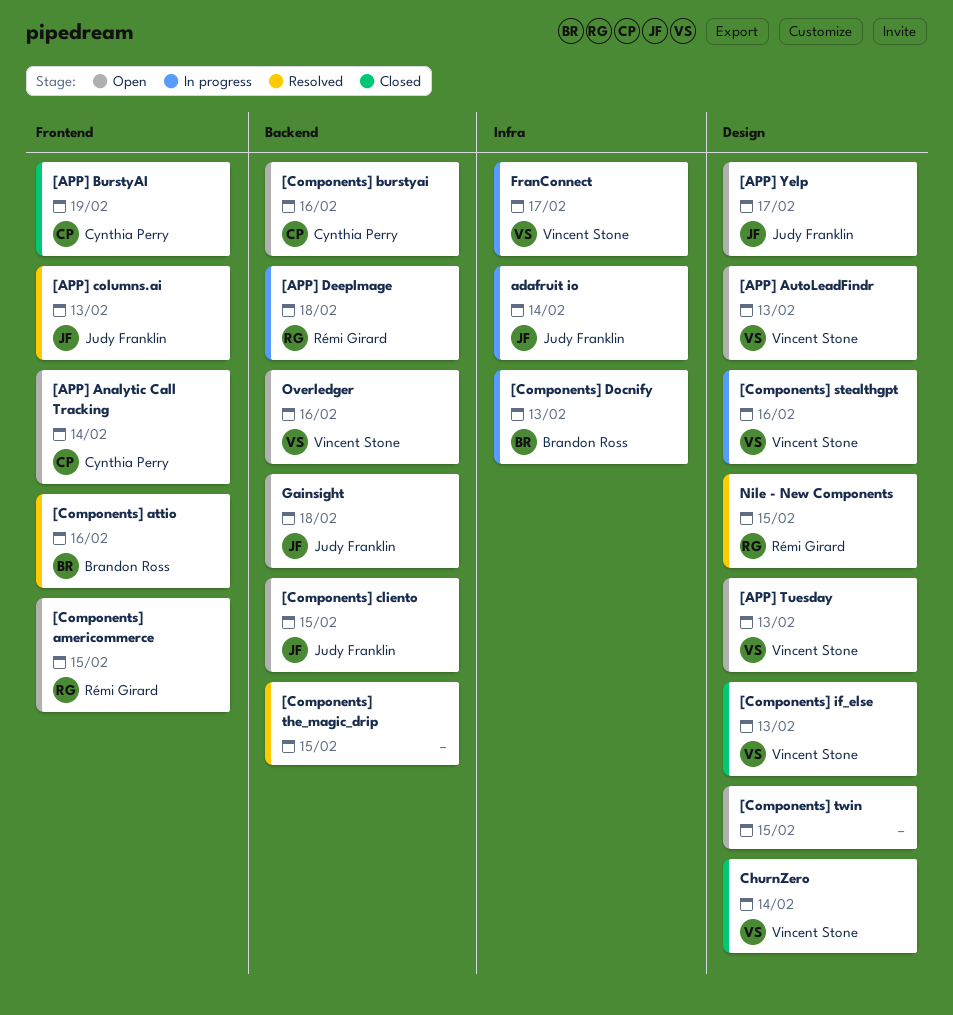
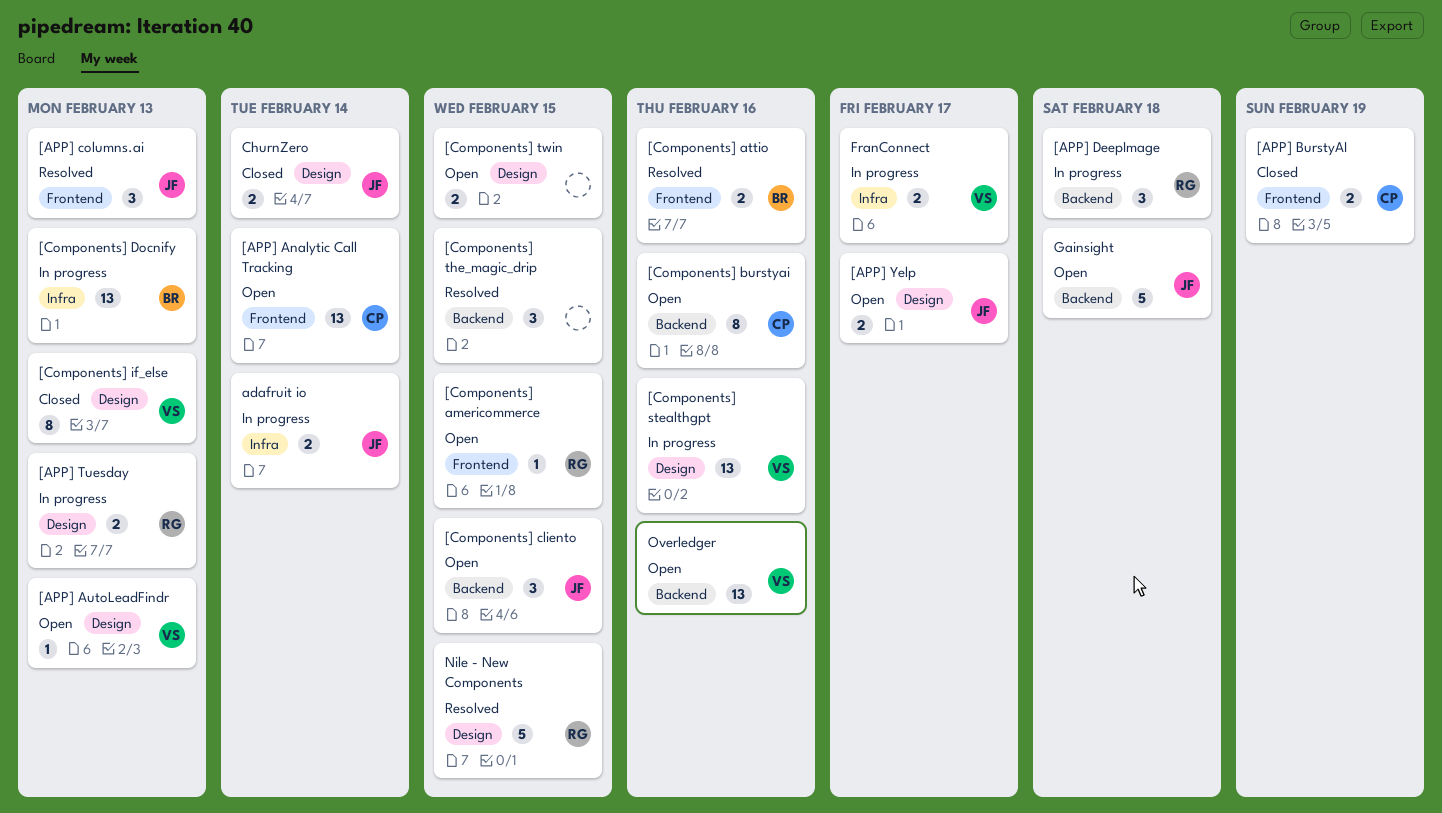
[APP] Tuesday, status: Open -> In progress
[APP] Tuesday, owner: Vincent Stone -> Rémi Girard
ChurnZero, owner: Vincent Stone -> Judy Franklin

